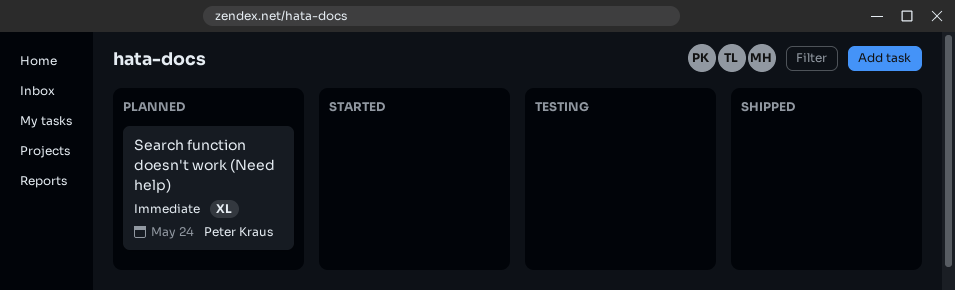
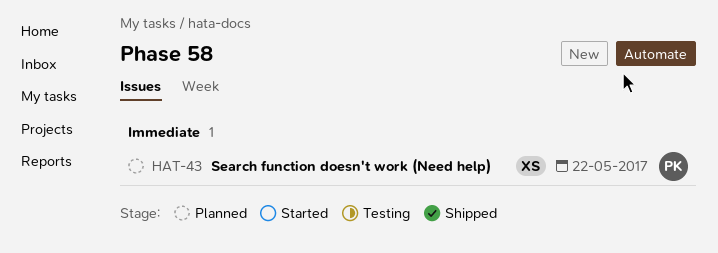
Search function doesn't work (Need help), estimate: XL -> XS
Search function doesn't work (Need help), due: May 24 -> May 22

